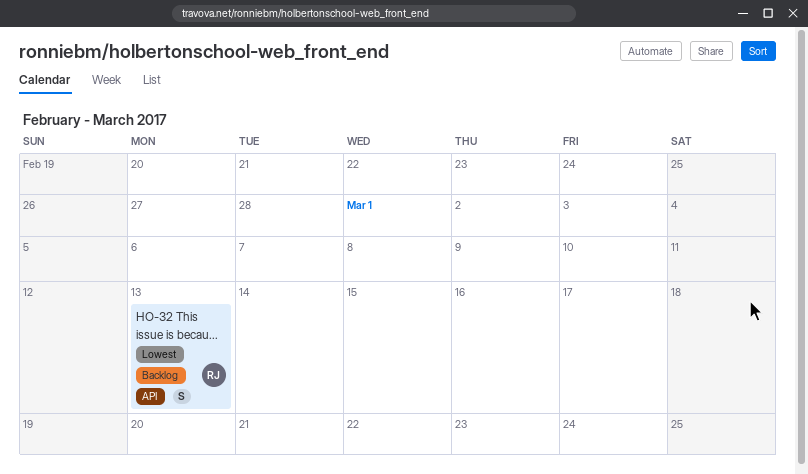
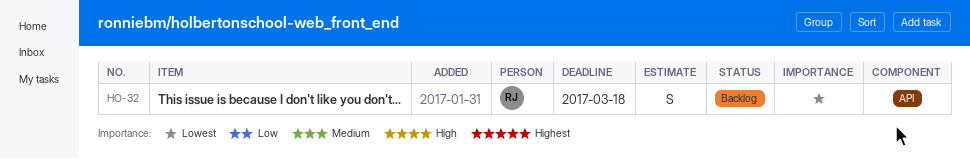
HO-32, due: Mar 13 -> Mar 18

